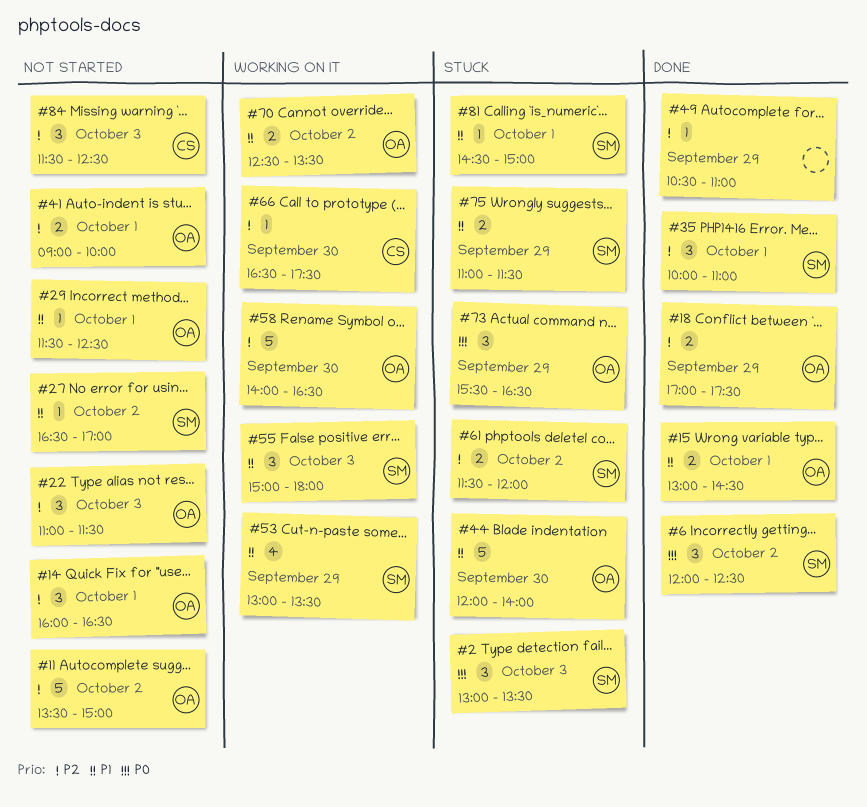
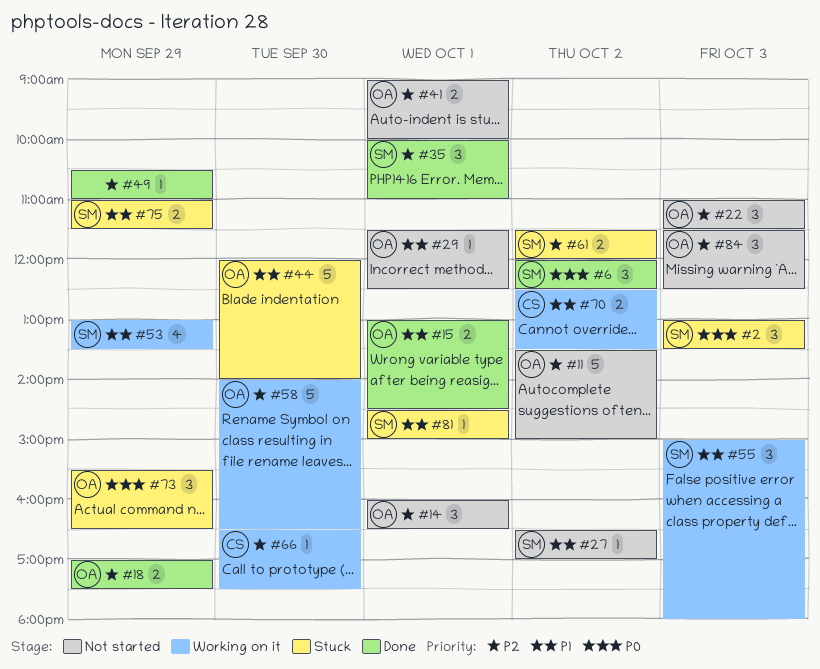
#70, owner: OA -> CS
#84, owner: CS -> OA

